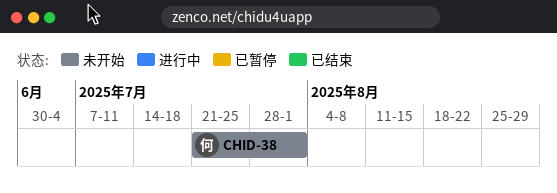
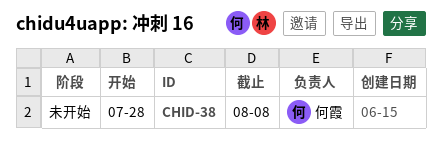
CHID-38, start: Jul 21 -> Jul 28
CHID-38, due: Aug 1 -> Aug 8

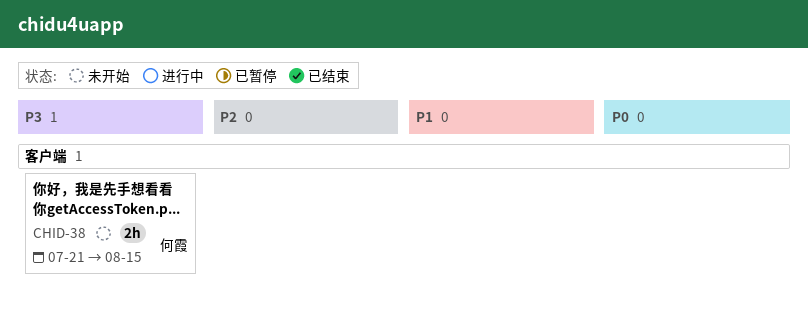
CHID-38, start: Jul 28 -> Jul 21
CHID-38, due: Aug 8 -> Aug 15

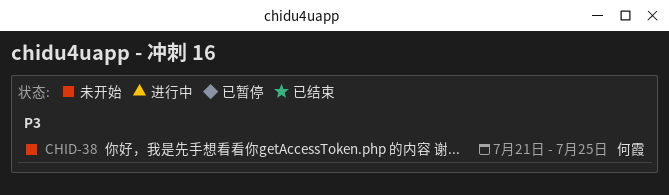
CHID-38, due: Aug 15 -> Jul 25

